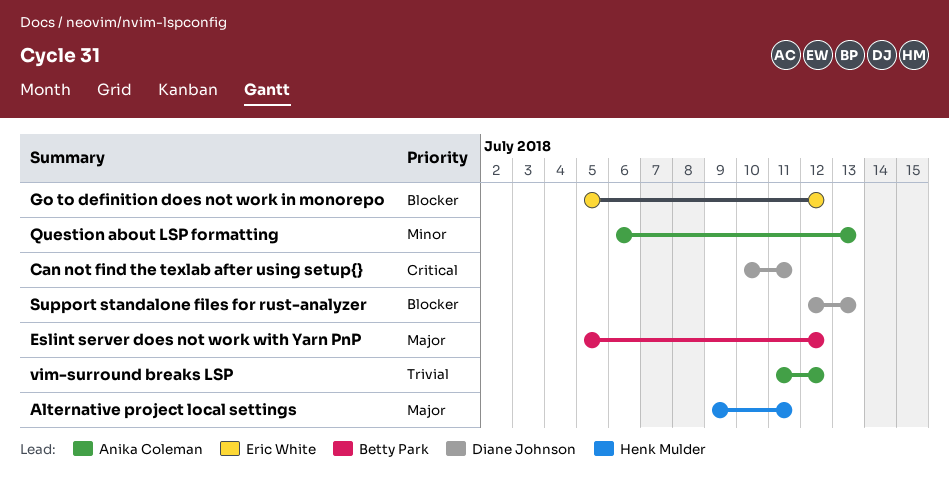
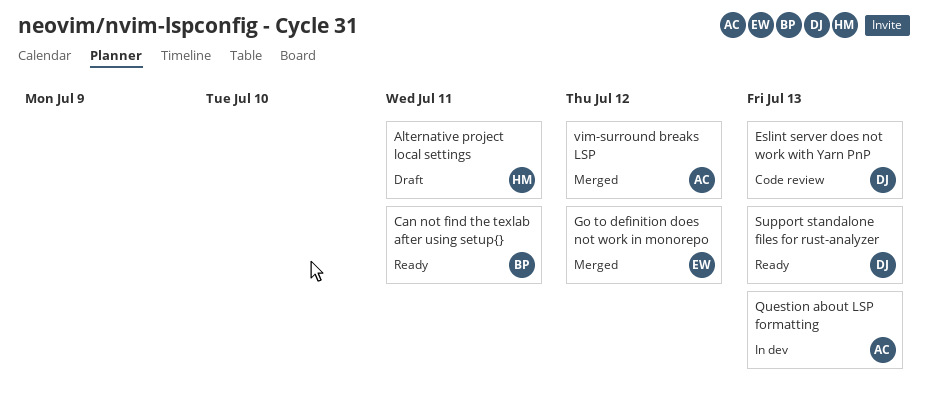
Can not find the texlab after using setup{}, owner: Diane Johnson -> Betty Park
Eslint server does not work with Yarn PnP, owner: Betty Park -> Diane Johnson
Eslint server does not work with Yarn PnP, due: Jul 12 -> Jul 13

